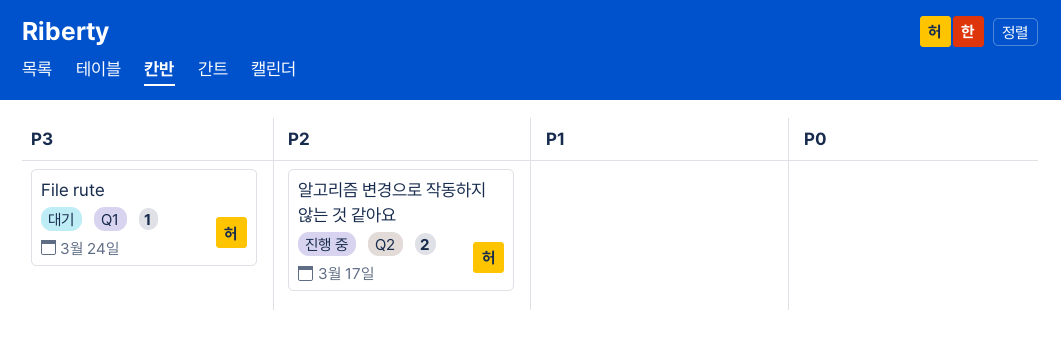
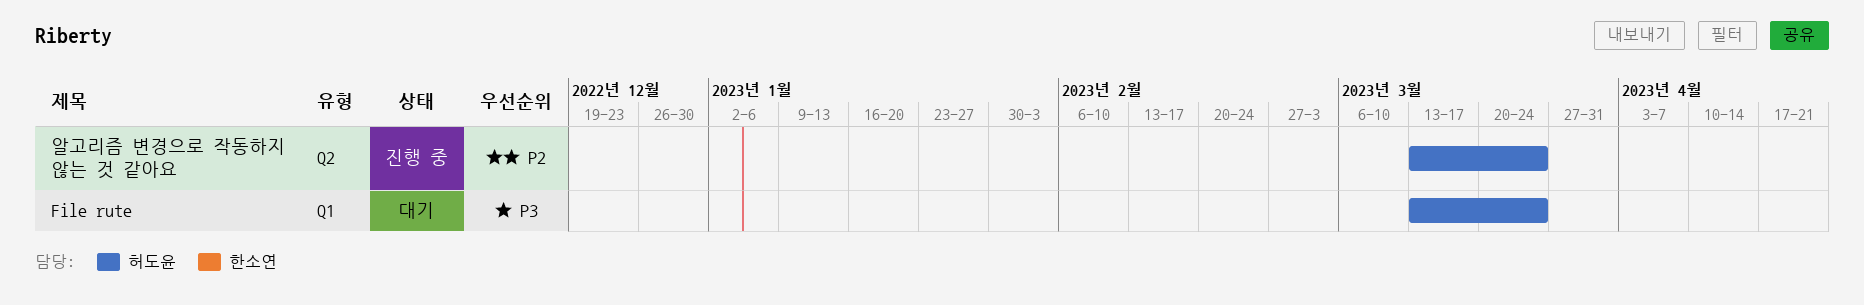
알고리즘 변경으로 작동하지 않는 것 같아요, due: Mar 17 -> Mar 24

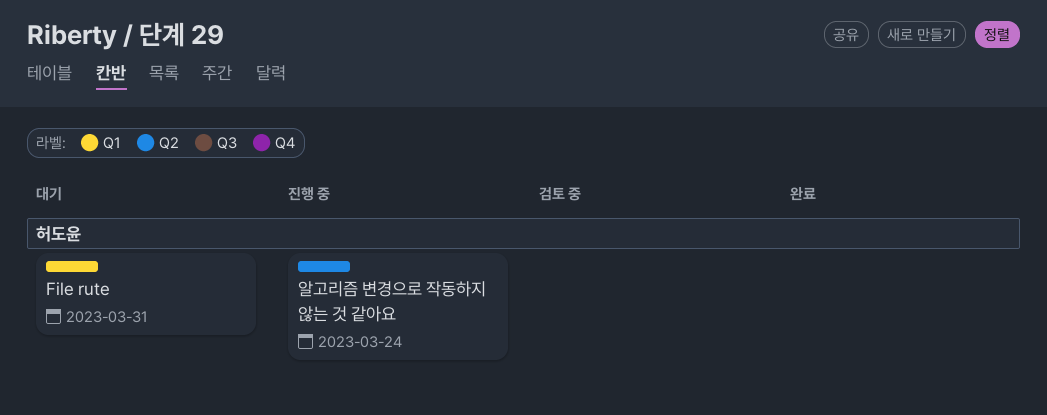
File rute, due: Mar 24 -> Mar 31

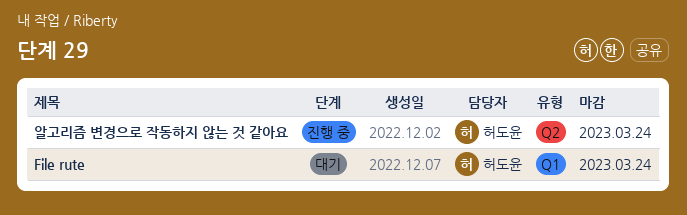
File rute, due: Mar 31 -> Mar 24

